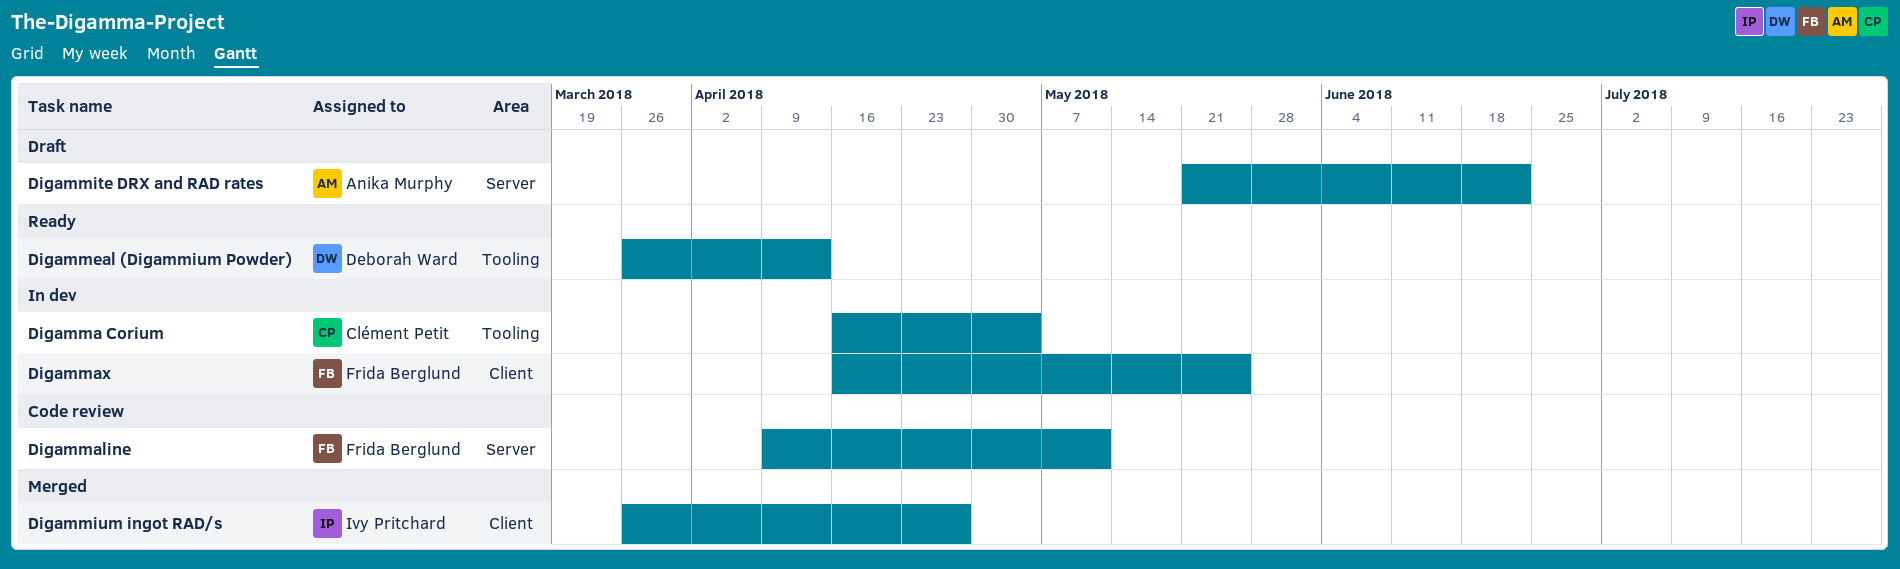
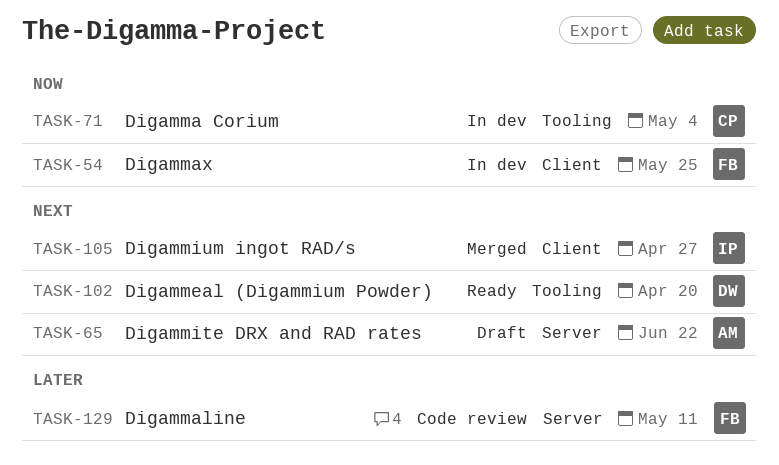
Digammeal (Digammium Powder), due: Apr 13 -> Apr 20

